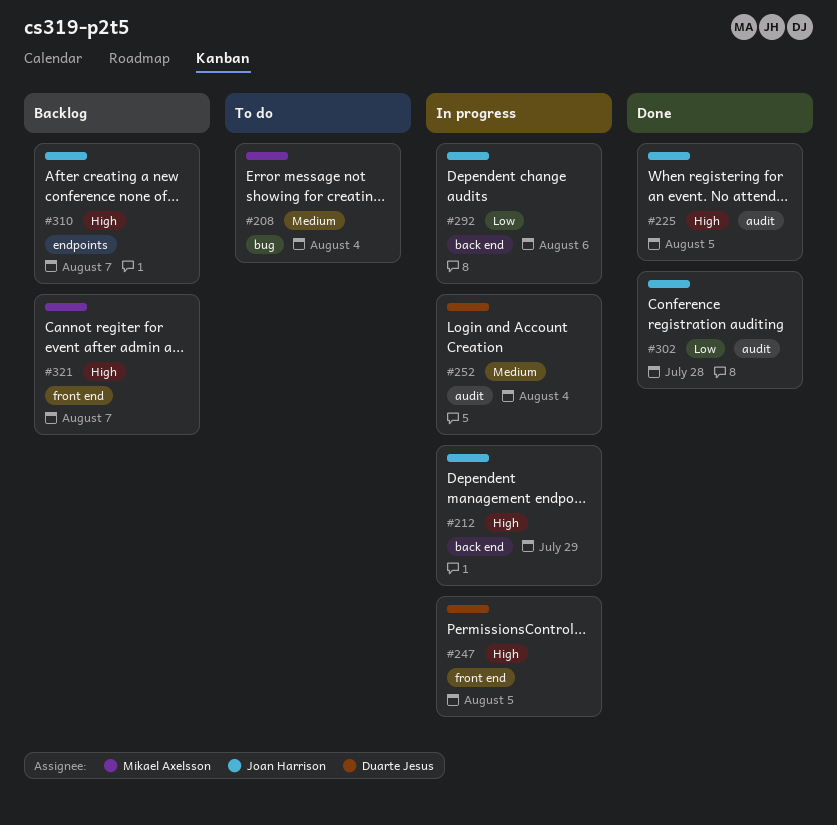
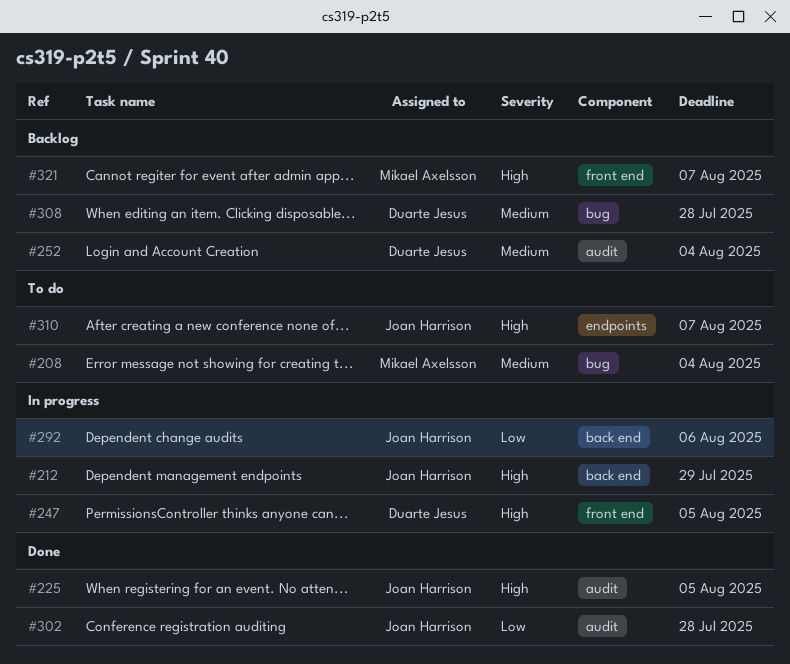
#252, status: In progress -> Backlog
#308: none -> present
#310, status: Backlog -> To do

